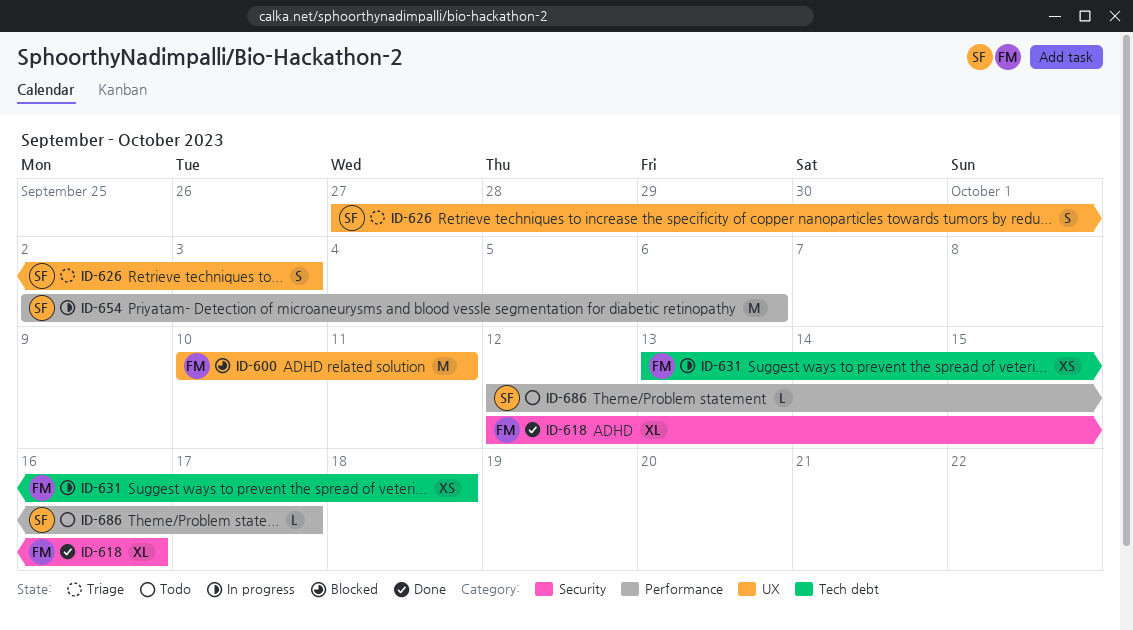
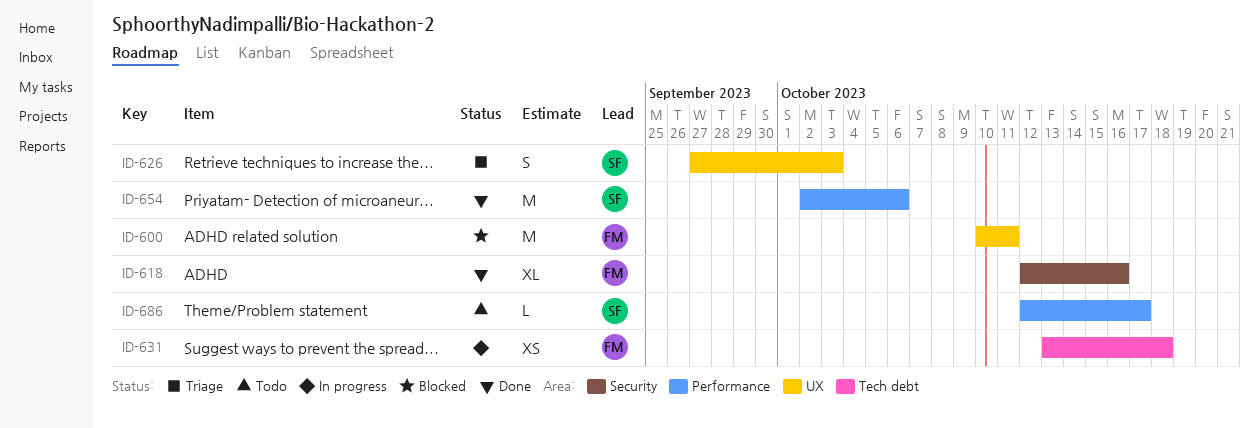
ID-654, status: In progress -> Done

